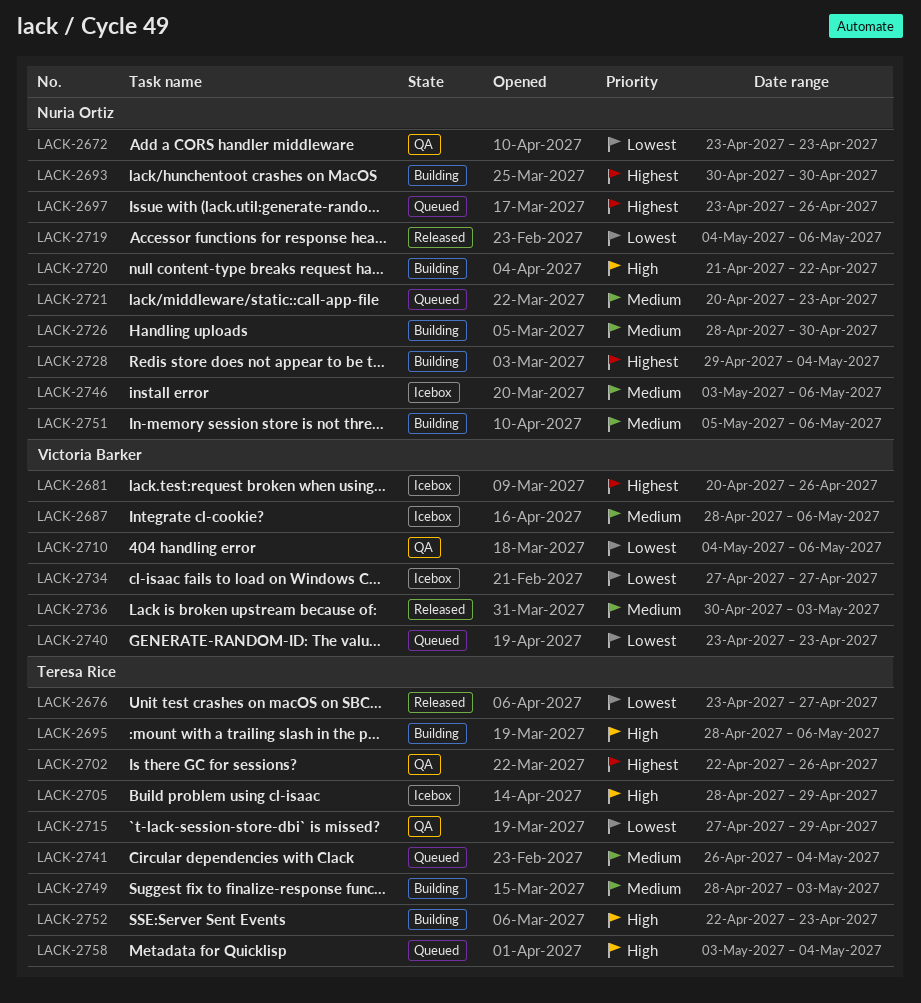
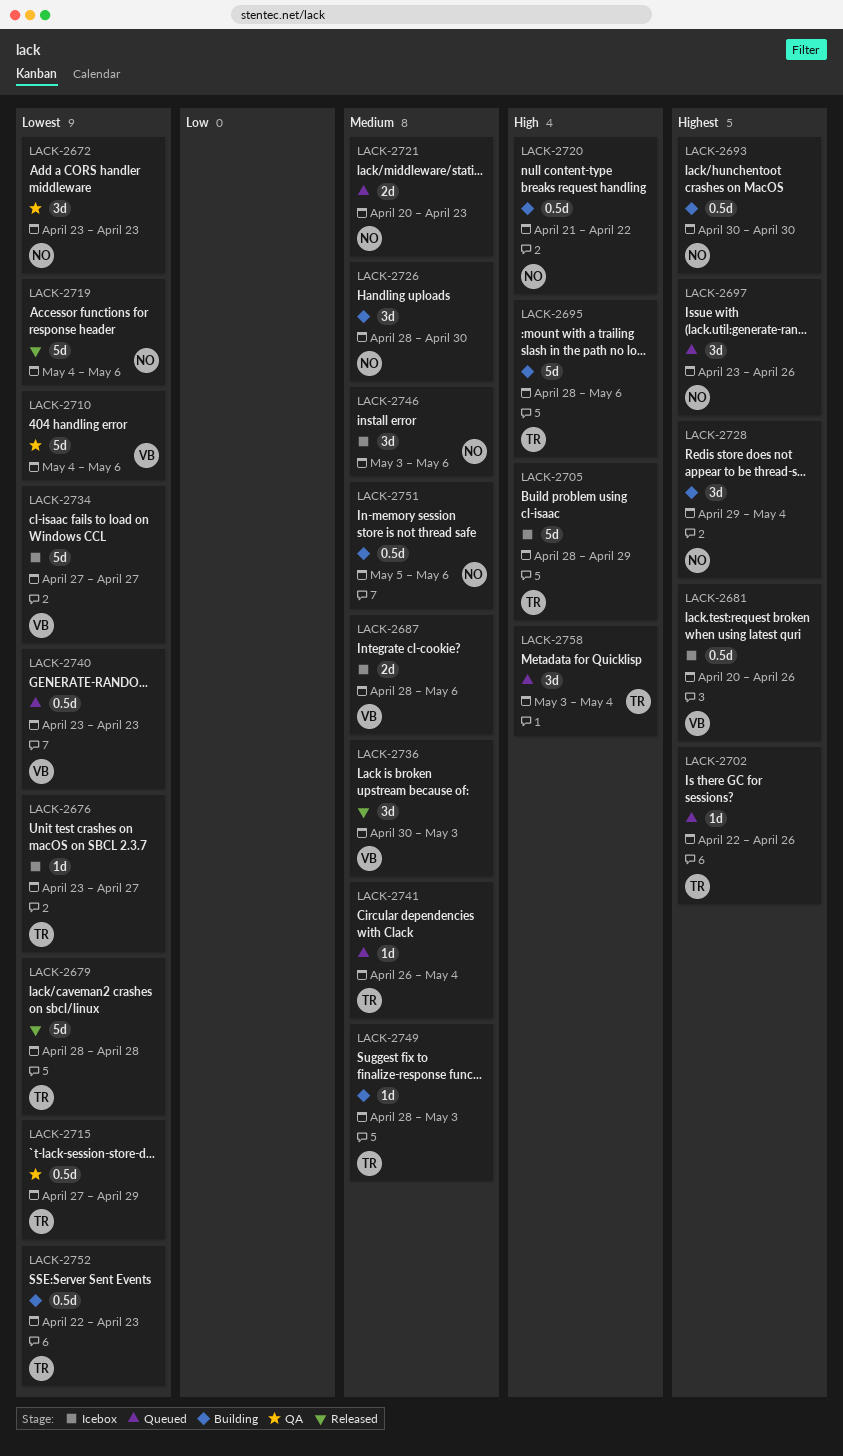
LACK-2676, status: Released -> Icebox
LACK-2679: none -> present
LACK-2702, status: QA -> Queued
LACK-2752, priority: High -> Lowest

